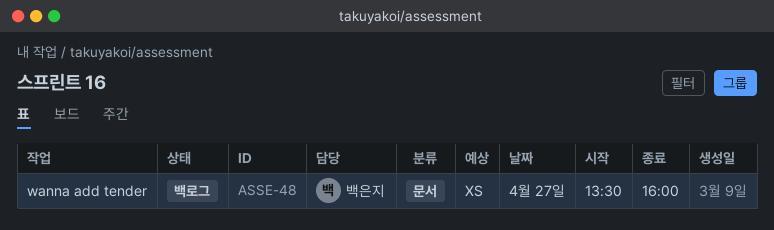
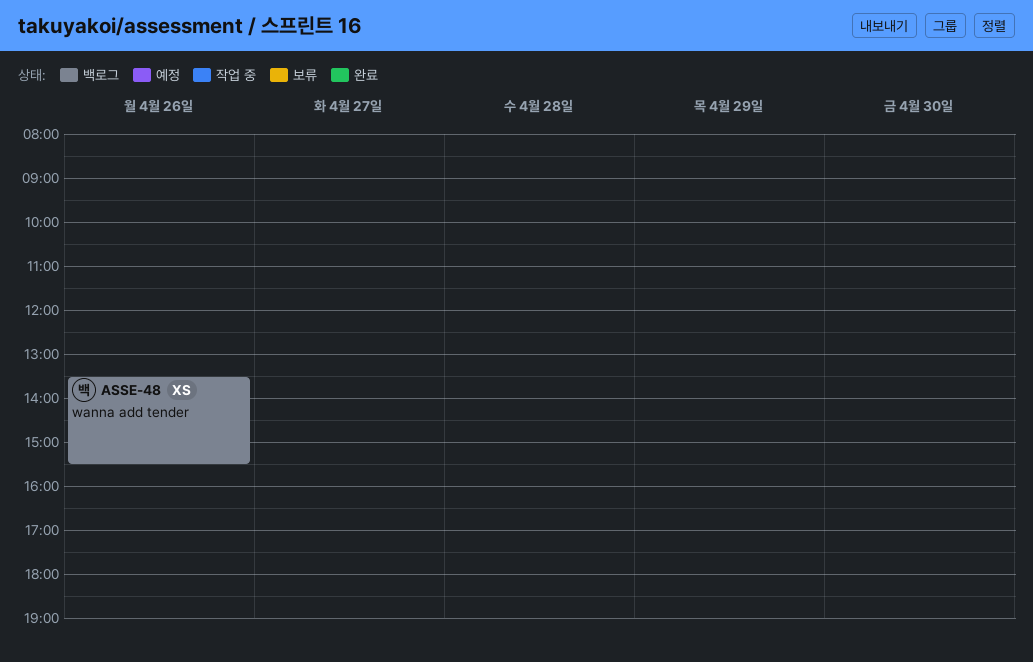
ASSE-48, day: Apr 27 -> Apr 26
ASSE-48, ends: 16:00 -> 15:30

